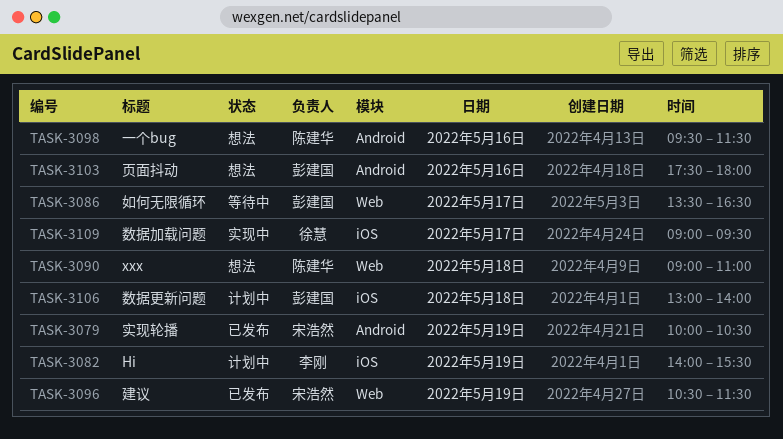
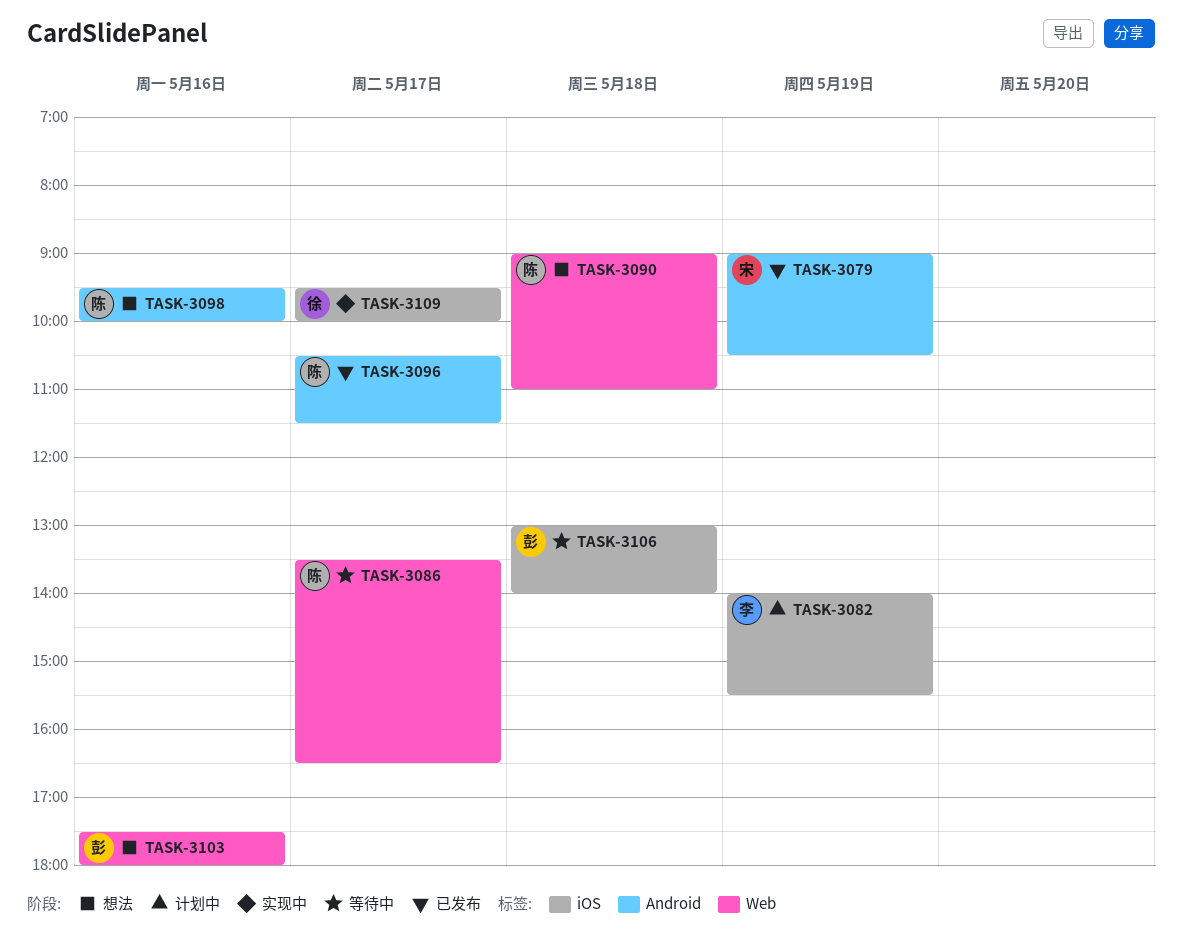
TASK-3079, begins: 10:00 -> 09:00
TASK-3086, owner: 彭建国 -> 陈建华
TASK-3096, owner: 宋浩然 -> 陈建华
TASK-3096, label: Web -> Android
TASK-3096, day: May 19 -> May 17
TASK-3098, ends: 11:30 -> 10:00
TASK-3103, label: Android -> Web
TASK-3106, status: 计划中 -> 等待中
TASK-3109, begins: 09:00 -> 09:30
TASK-3109, ends: 09:30 -> 10:00

